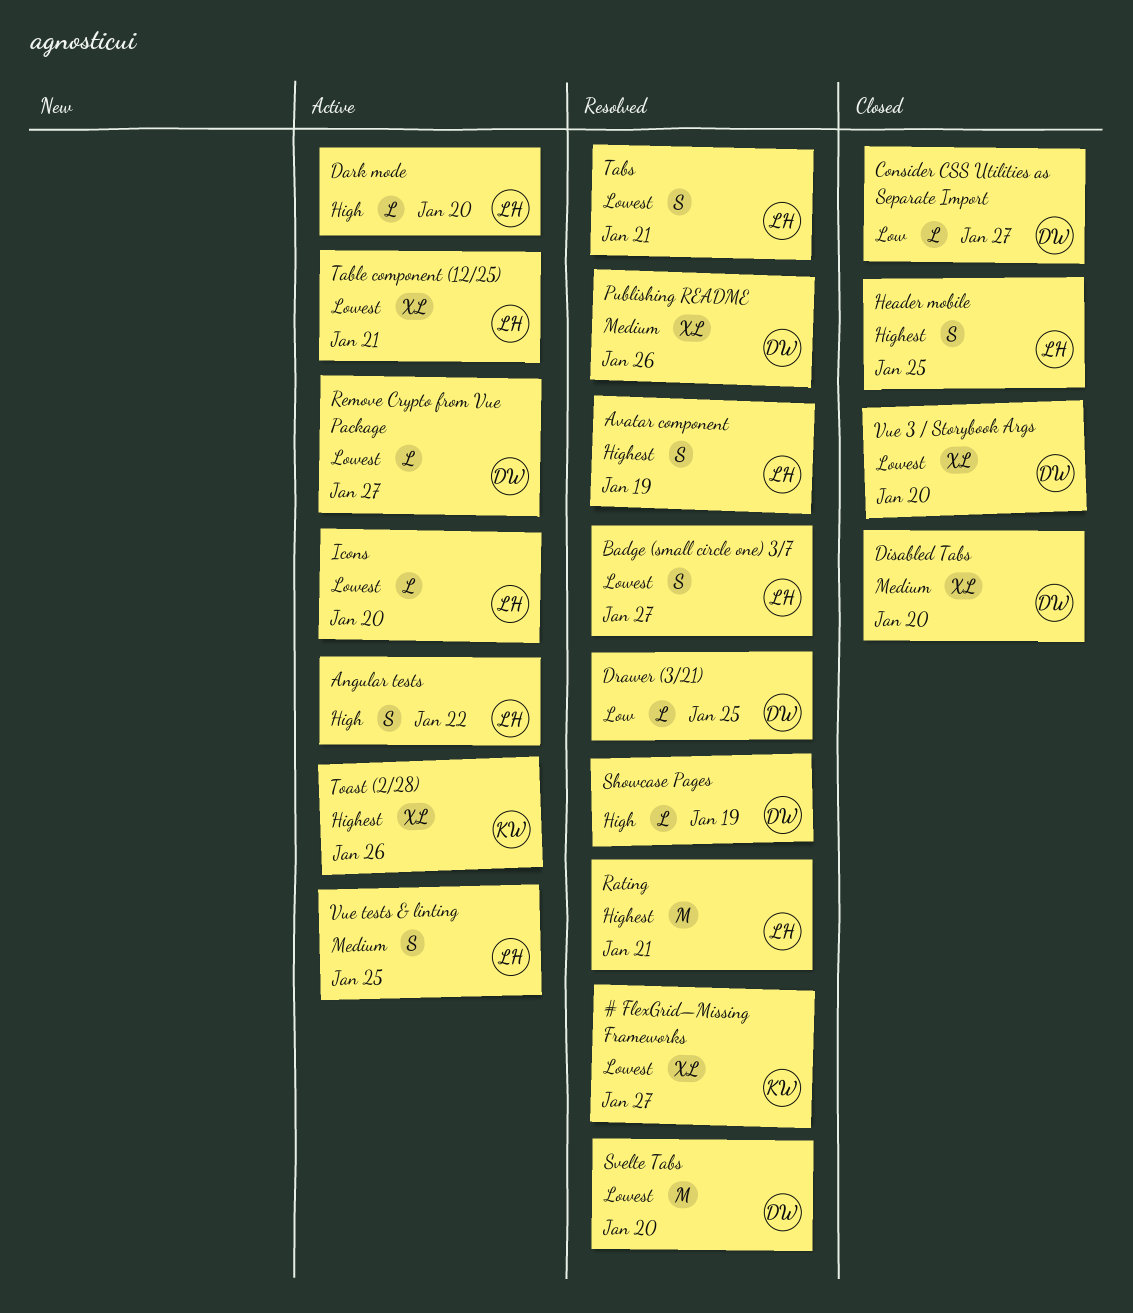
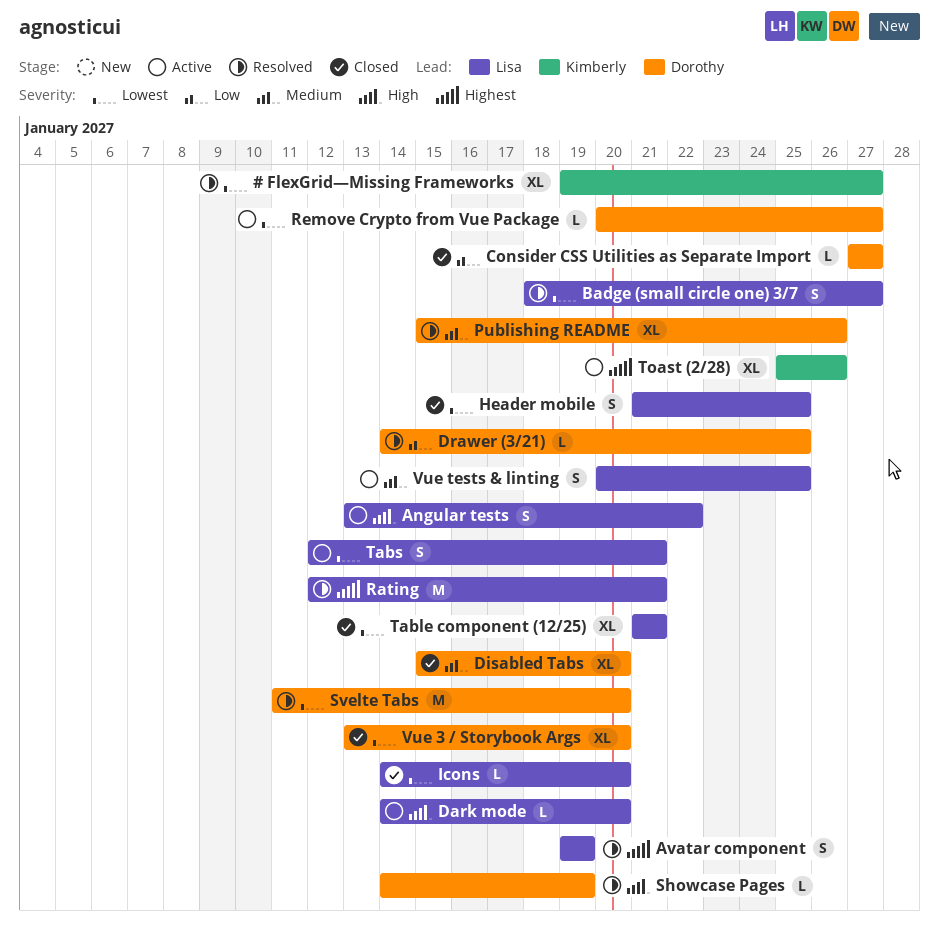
Header mobile, priority: Highest -> Lowest
Icons, status: Active -> Closed
Table component (12/25), status: Active -> Closed
Tabs, status: Resolved -> Active

